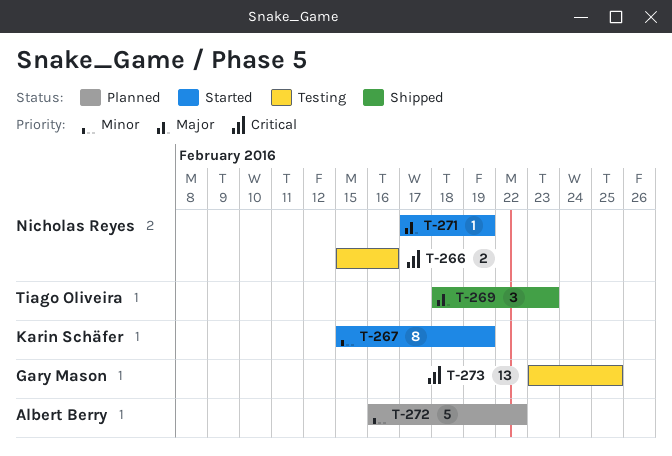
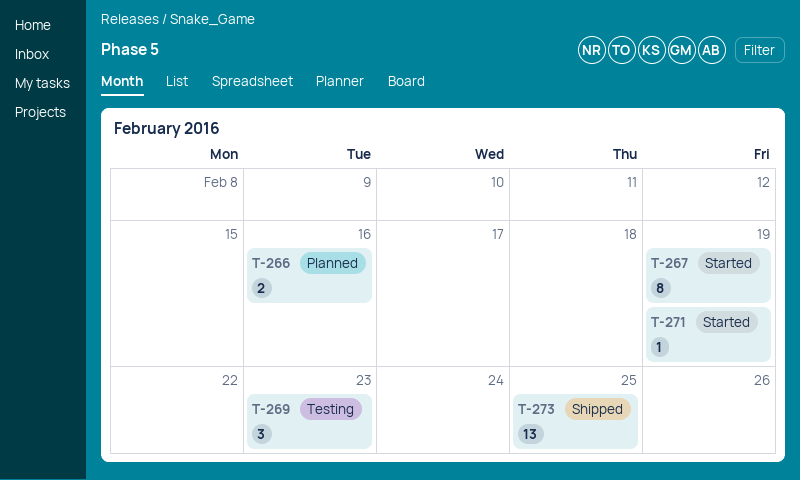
T-266, status: Testing -> Planned
T-269, status: Shipped -> Testing
T-272: present -> none
T-273, status: Testing -> Shipped

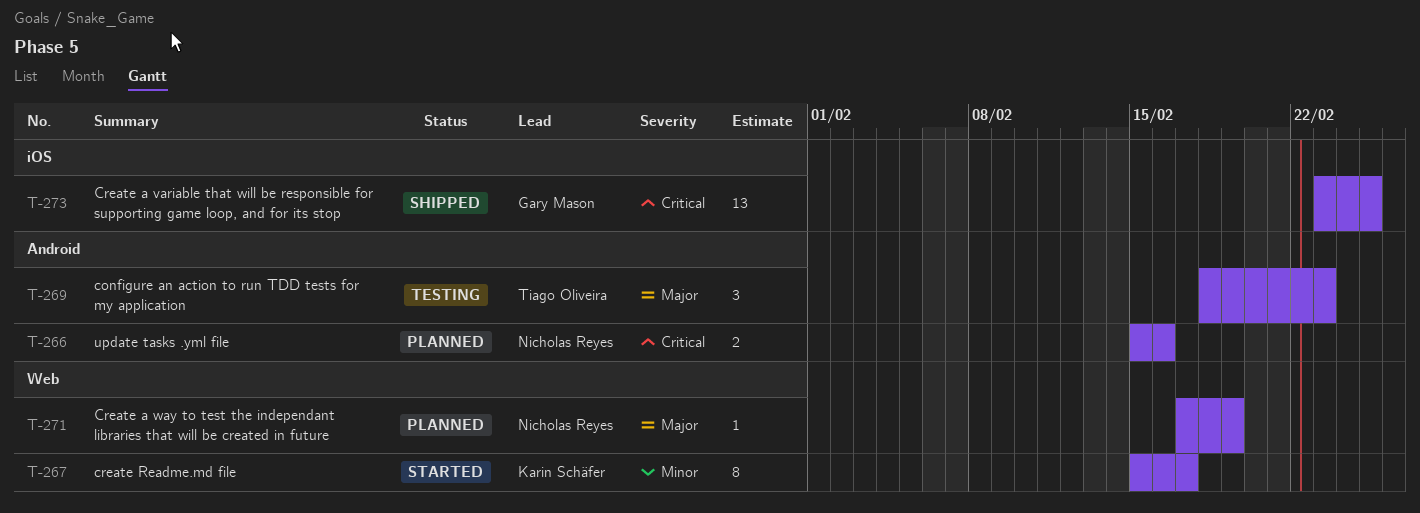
T-267, due: Feb 19 -> Feb 17
T-271, status: Started -> Planned

